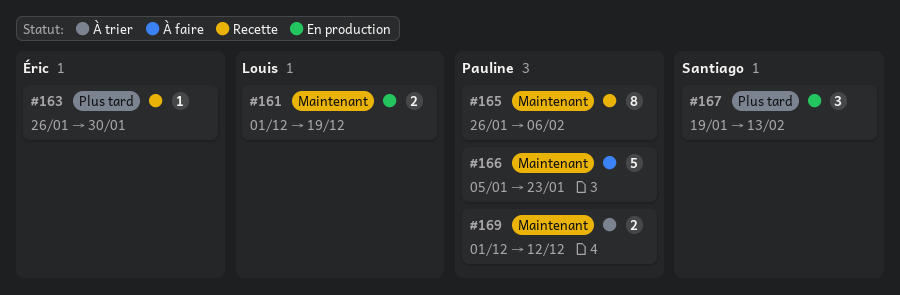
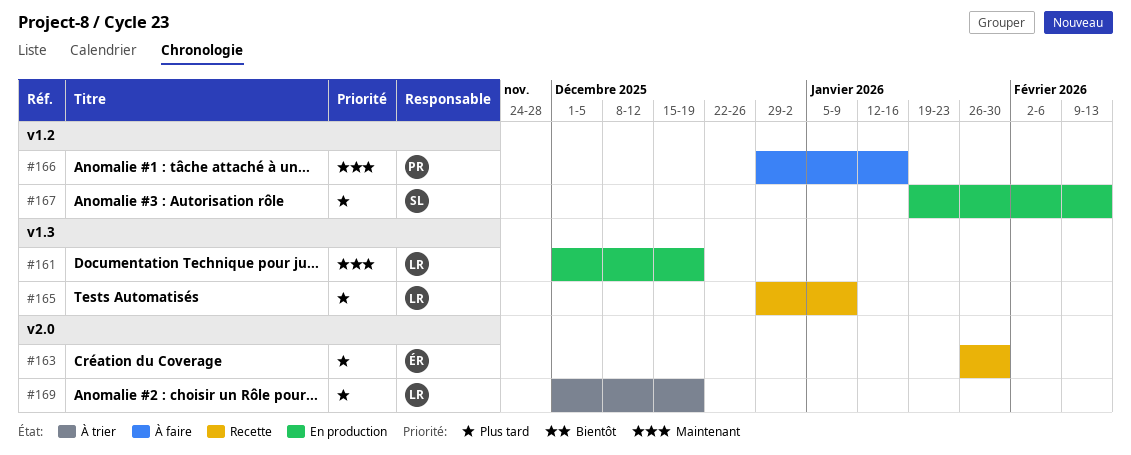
#165, owner: Pauline -> Louis
#165, priority: Maintenant -> Plus tard
#165, start: Jan 26 -> Dec 29
#165, due: Feb 6 -> Jan 9
#166, start: Jan 5 -> Dec 29
#166, due: Jan 23 -> Jan 16
#169, owner: Pauline -> Louis
#169, priority: Maintenant -> Plus tard
#169, due: Dec 12 -> Dec 19

